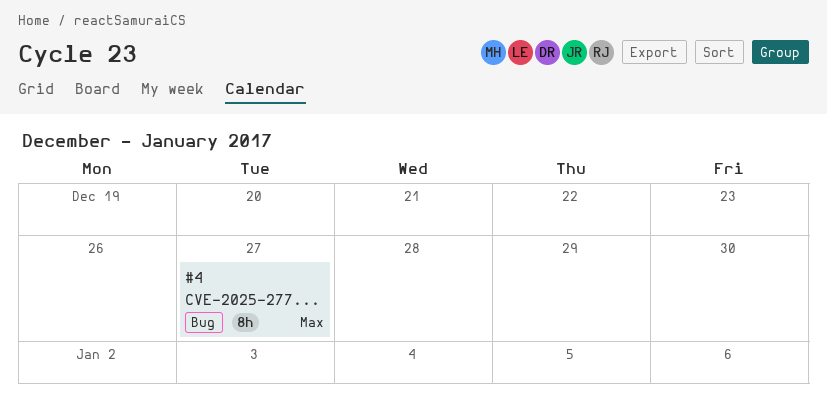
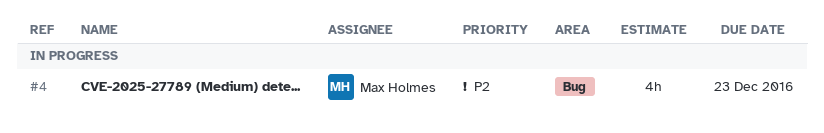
#4, estimate: 8h -> 4h
#4, due: Dec 27 -> Dec 23

